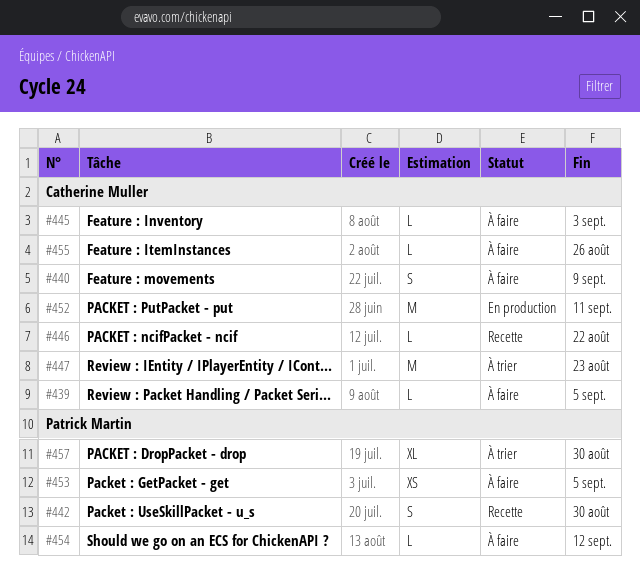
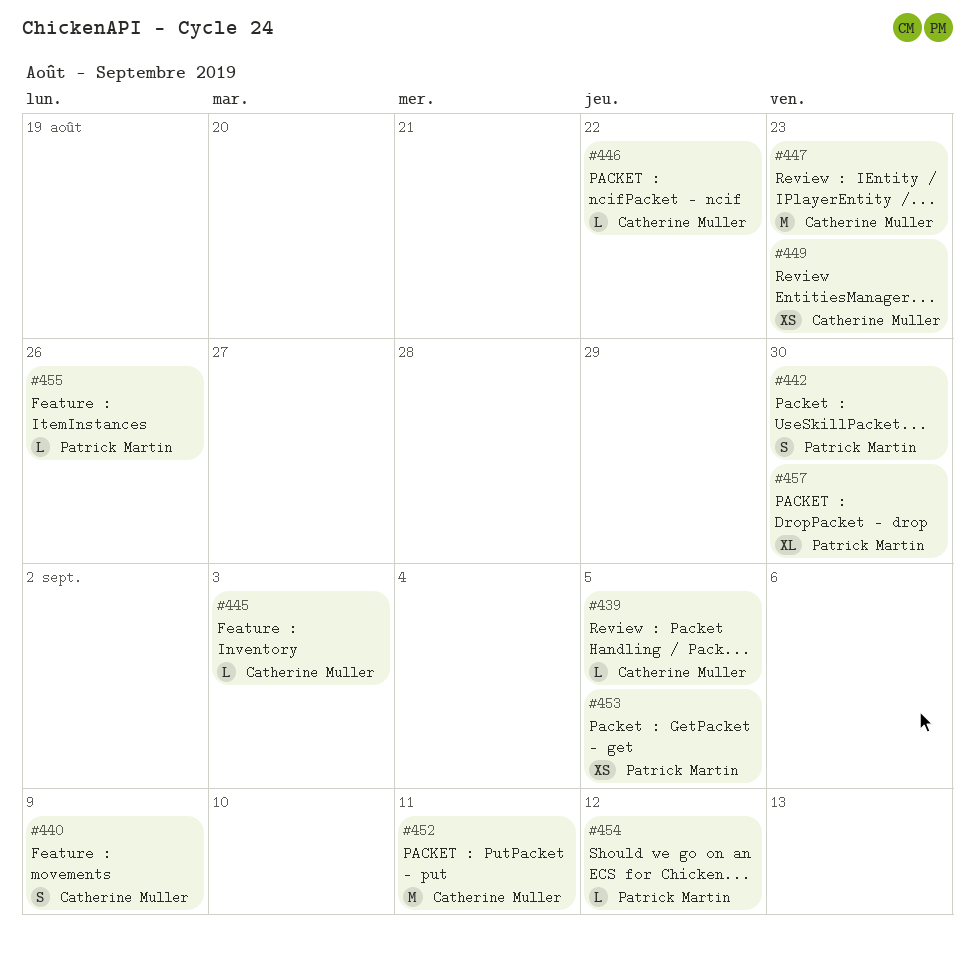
#449: none -> present
#455, owner: Catherine Muller -> Patrick Martin

